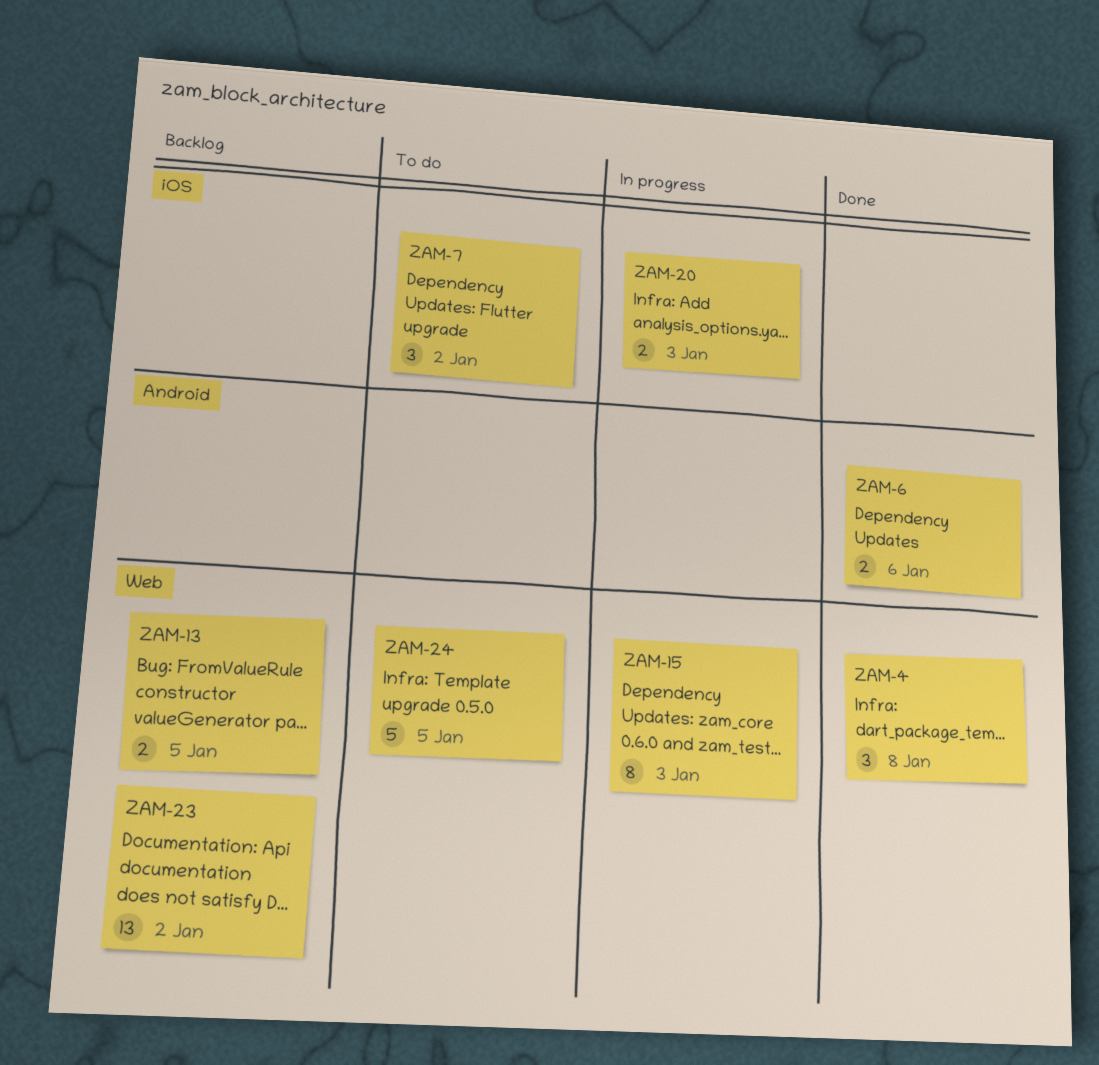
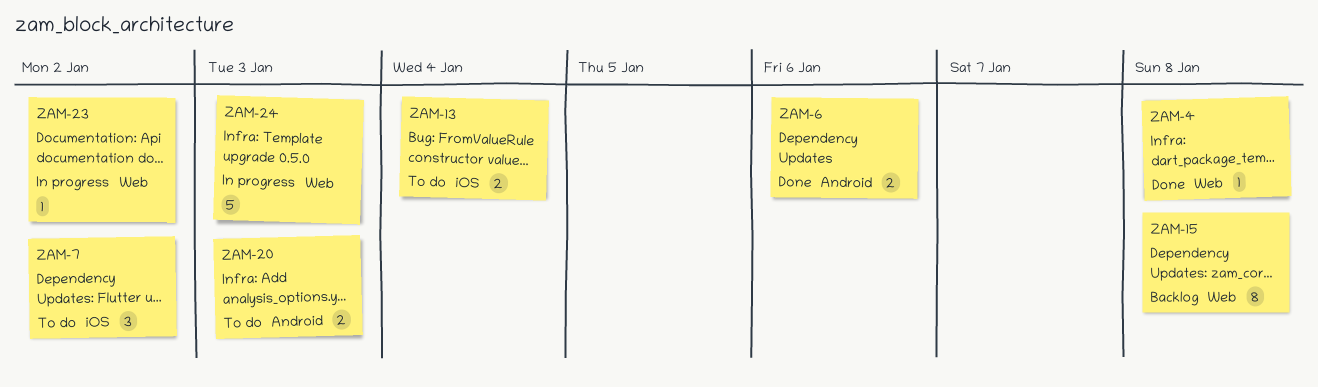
ZAM-4, estimate: 3 -> 1
ZAM-13, status: Backlog -> To do
ZAM-13, label: Web -> iOS
ZAM-13, due: Jan 5 -> Jan 4
ZAM-15, status: In progress -> Backlog
ZAM-15, due: Jan 3 -> Jan 8
ZAM-20, status: In progress -> To do
ZAM-20, label: iOS -> Android
ZAM-23, status: Backlog -> In progress
ZAM-23, estimate: 13 -> 1
ZAM-24, status: To do -> In progress
ZAM-24, due: Jan 5 -> Jan 3

